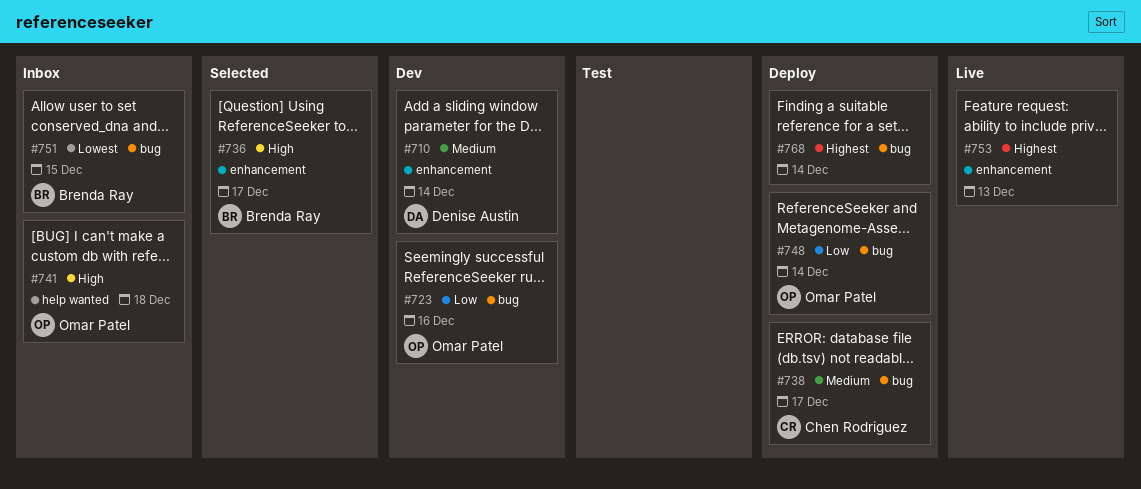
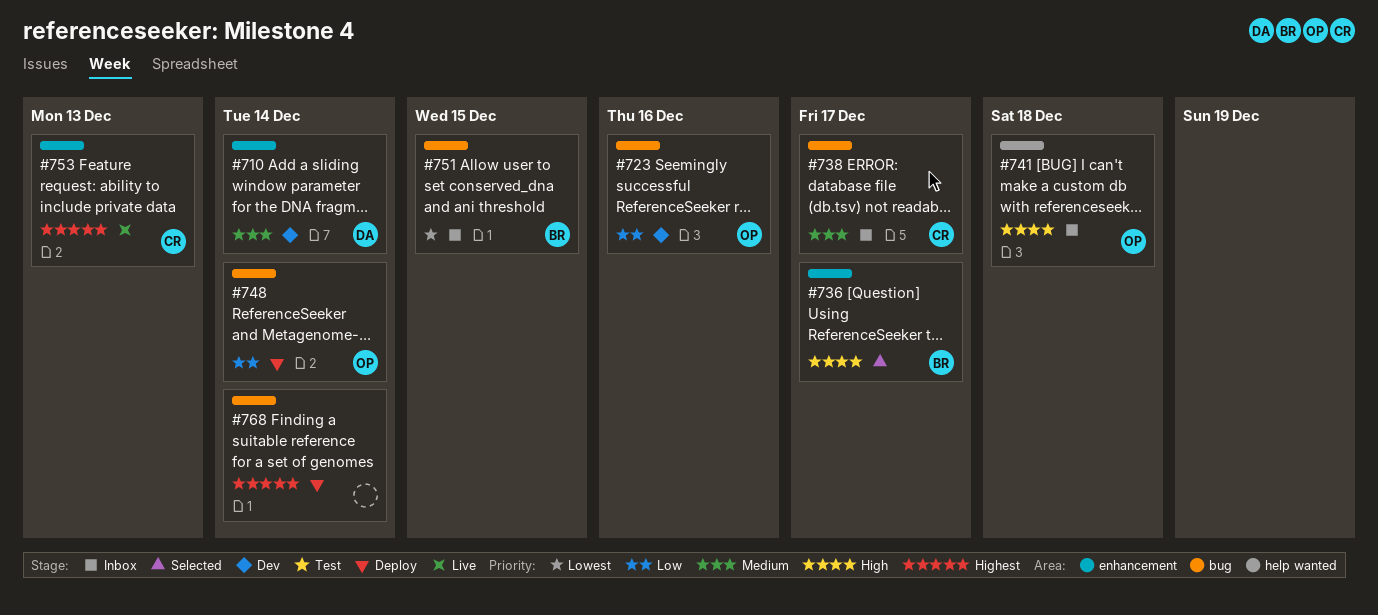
#738, status: Deploy -> Inbox
#753, owner: none -> Chen Rodriguez

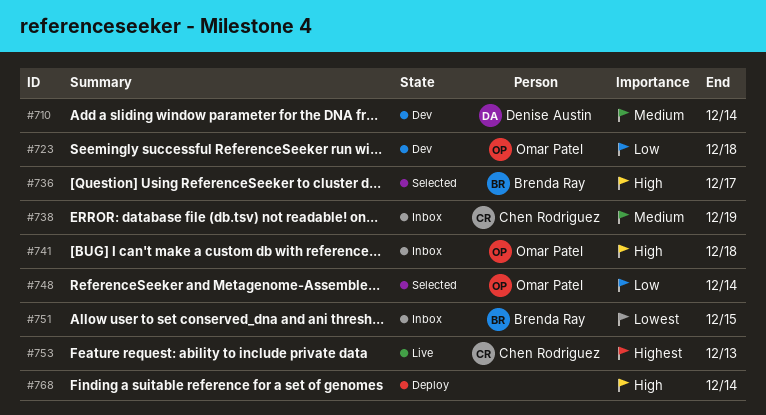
#723, due: Dec 16 -> Dec 18
#738, due: Dec 17 -> Dec 19
#748, status: Deploy -> Selected
#768, priority: Highest -> High

